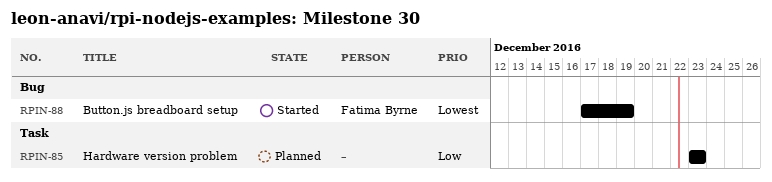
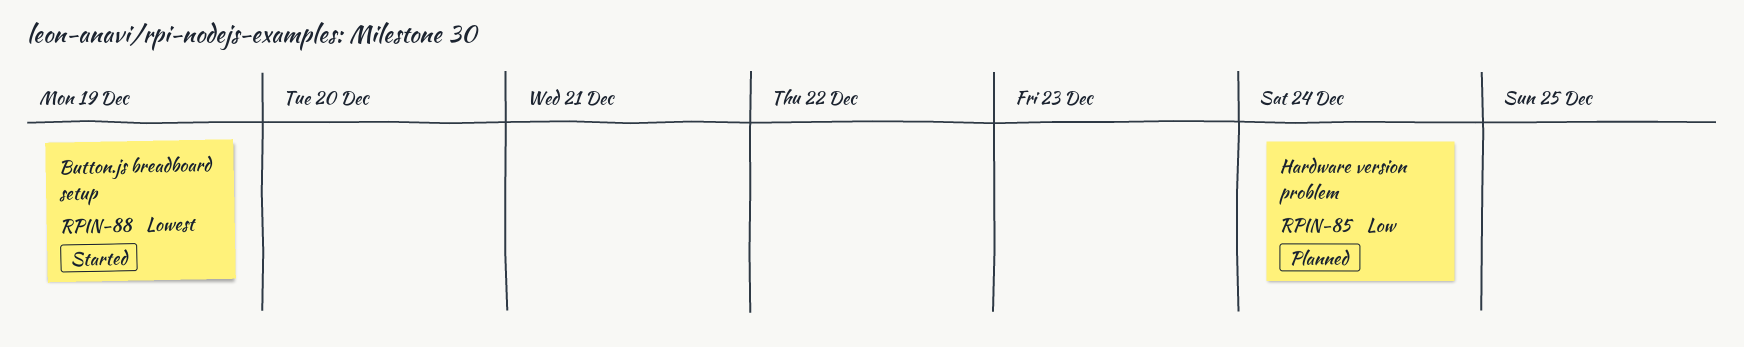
RPIN-85, due: Dec 23 -> Dec 24

